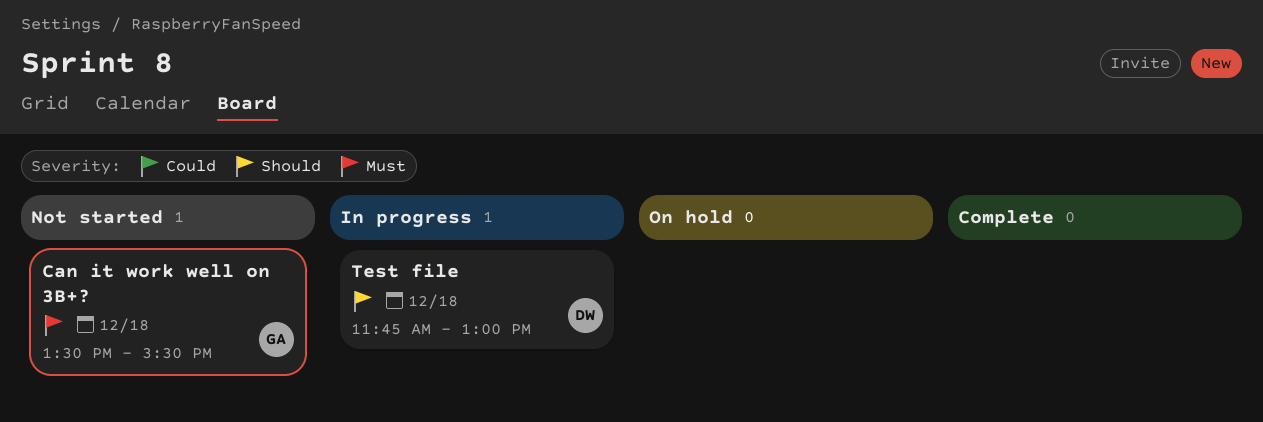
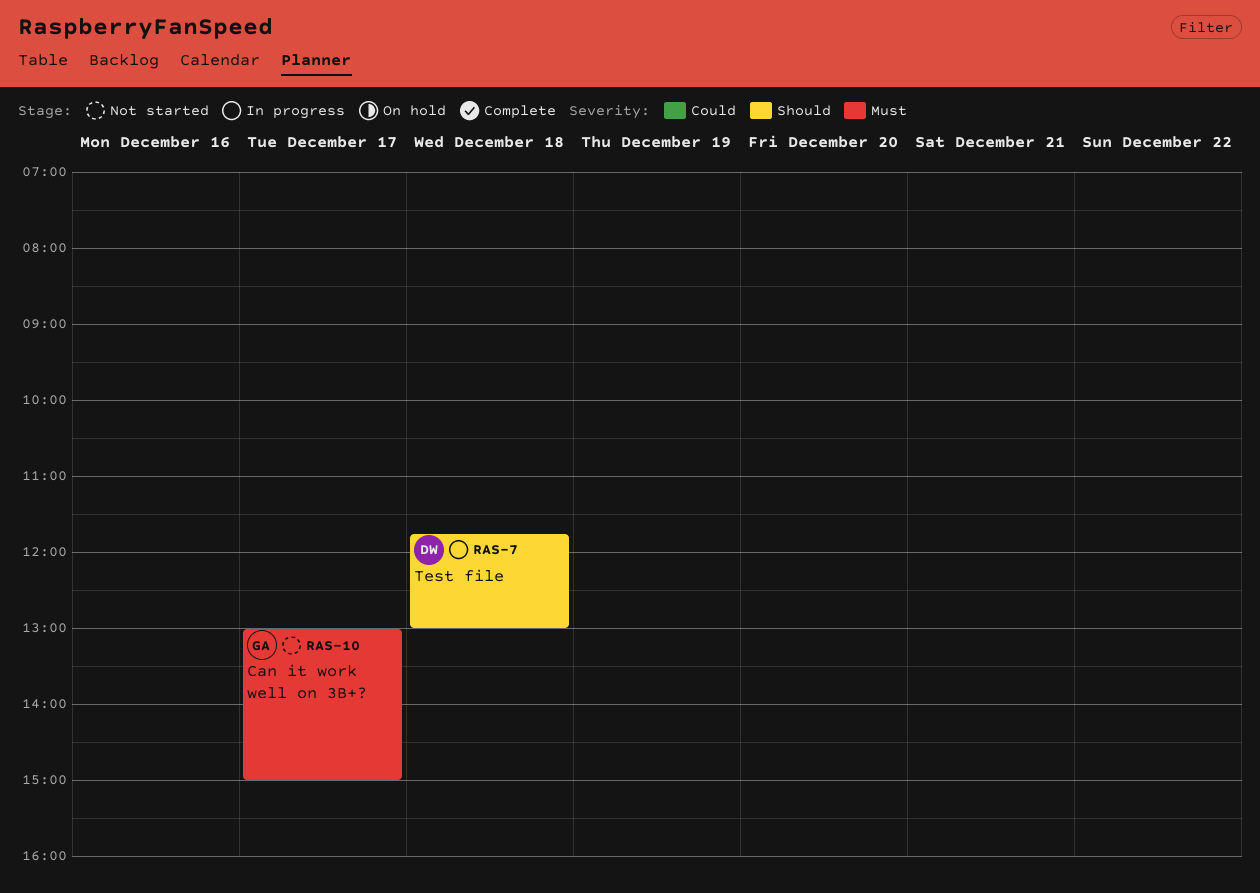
Can it work well on 3B+?, day: Dec 18 -> Dec 17
Can it work well on 3B+?, begins: 13:30 -> 13:00
Can it work well on 3B+?, ends: 15:30 -> 15:00

